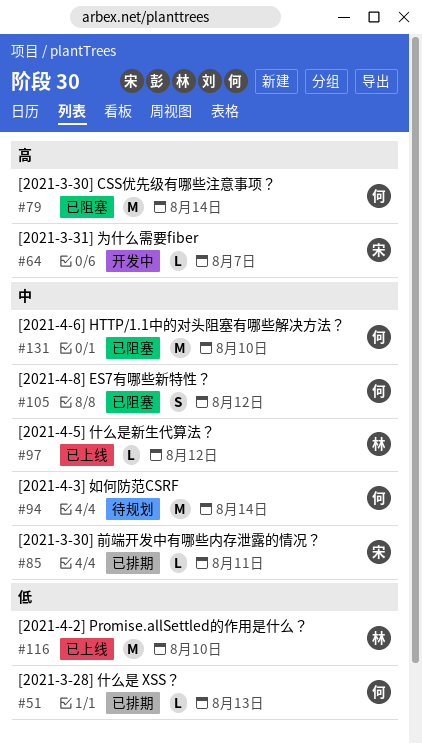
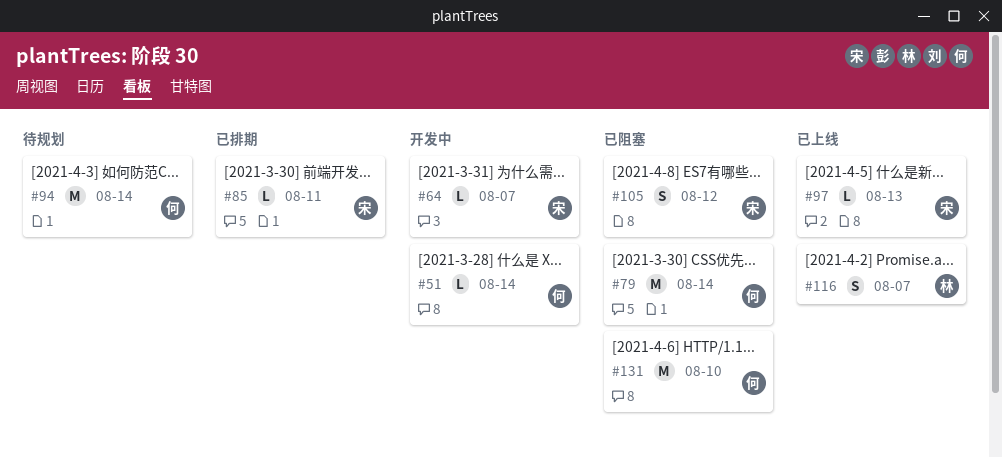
#51, status: 已排期 -> 开发中
#51, due: Aug 13 -> Aug 14
#97, owner: 林 -> 宋
#97, due: Aug 12 -> Aug 13
#105, owner: 何 -> 宋
#116, estimate: M -> S
#116, due: Aug 10 -> Aug 7

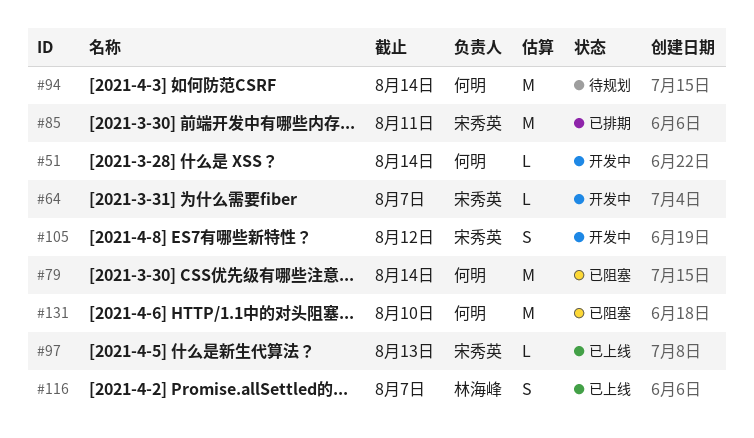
#85, estimate: L -> M
#105, status: 已阻塞 -> 开发中

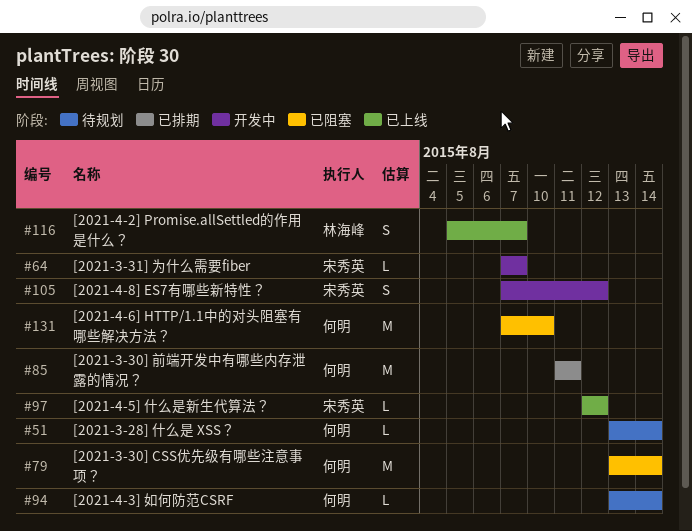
#51, status: 开发中 -> 待规划
#85, owner: 宋秀英 -> 何明
#94, estimate: M -> L
#97, due: Aug 13 -> Aug 12

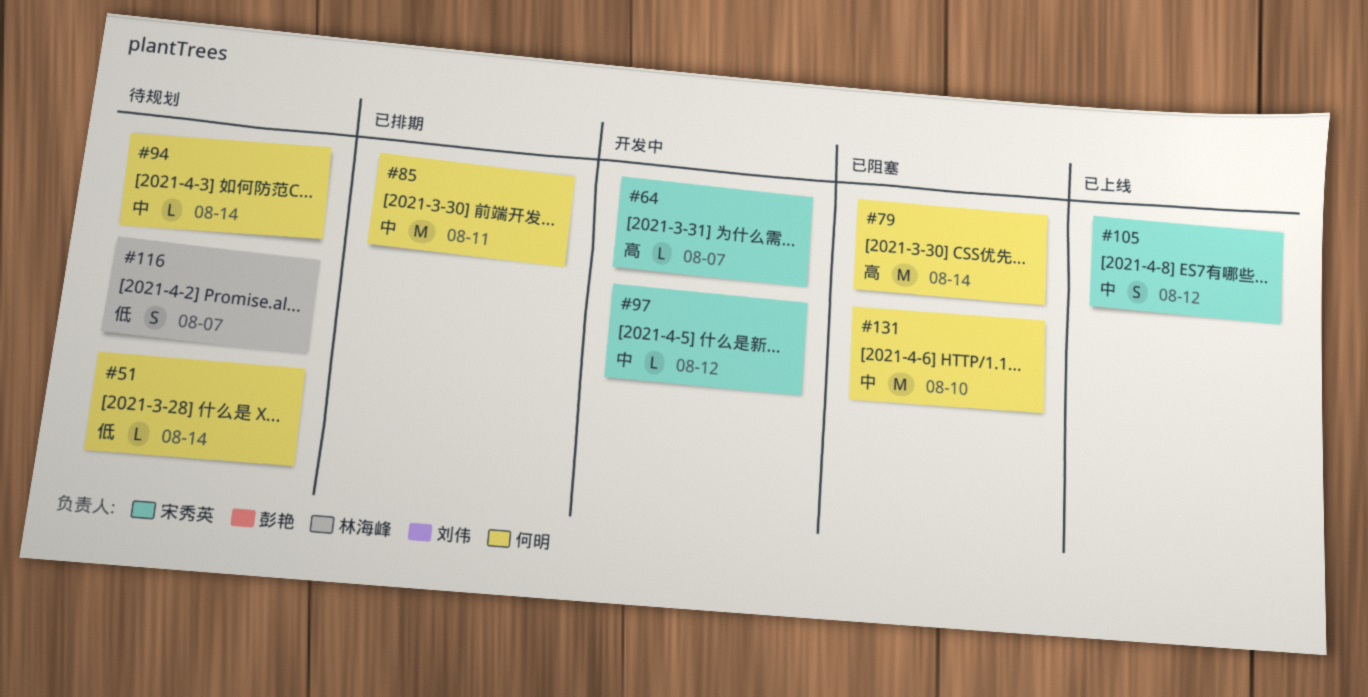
#97, status: 已上线 -> 开发中
#105, status: 开发中 -> 已上线
#116, status: 已上线 -> 待规划

